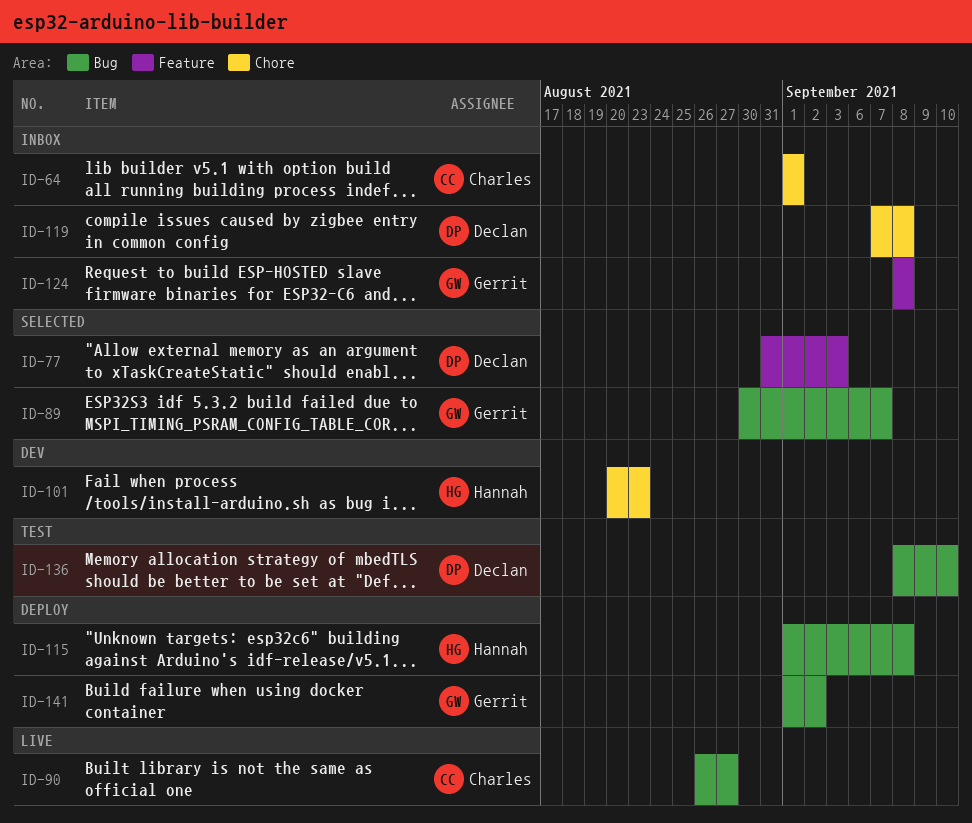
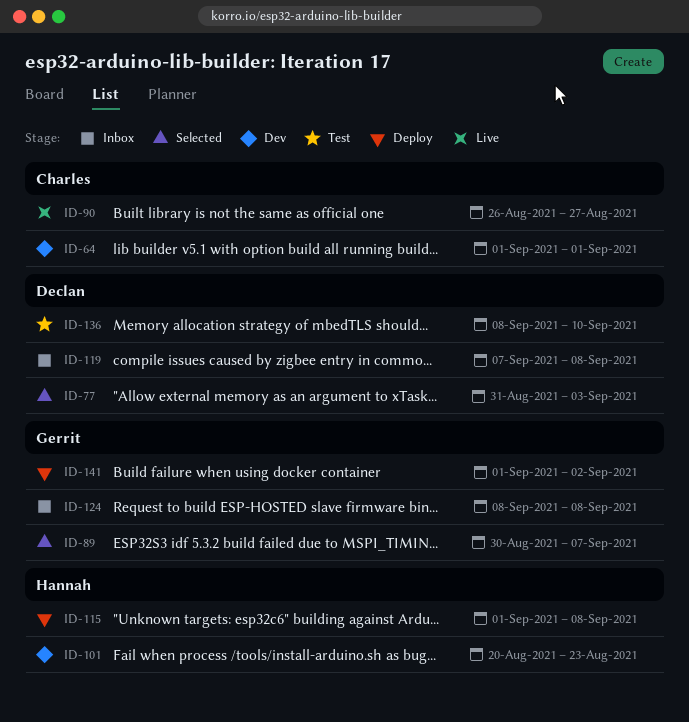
ID-64, status: Inbox -> Dev

